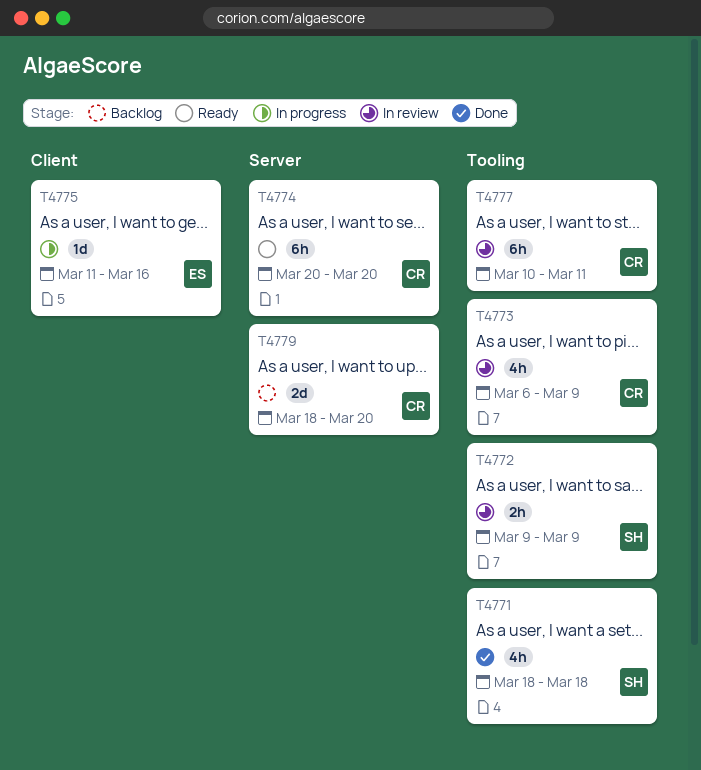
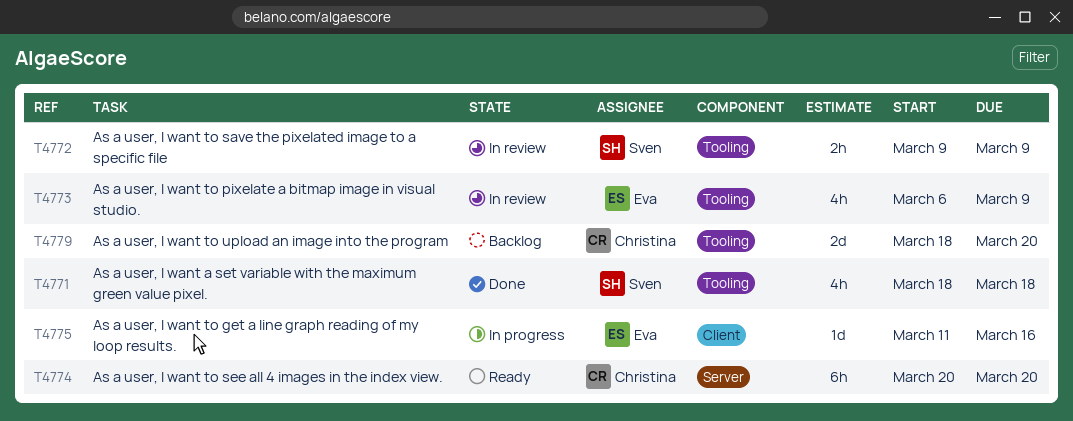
T4773, owner: Christina -> Eva
T4777: present -> none
T4779, label: Server -> Tooling

